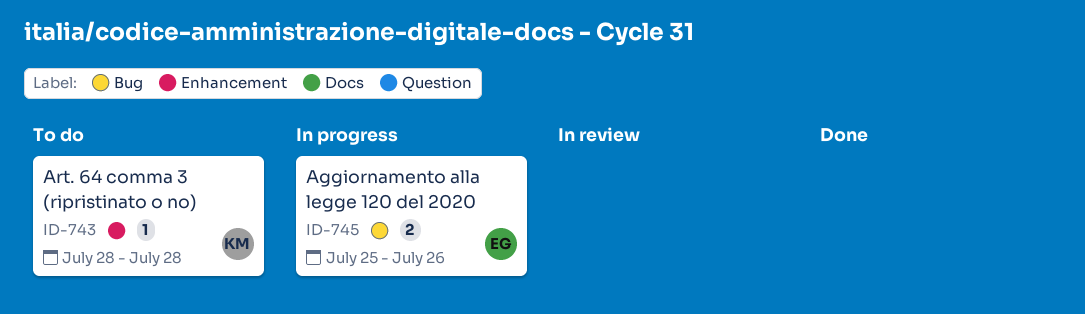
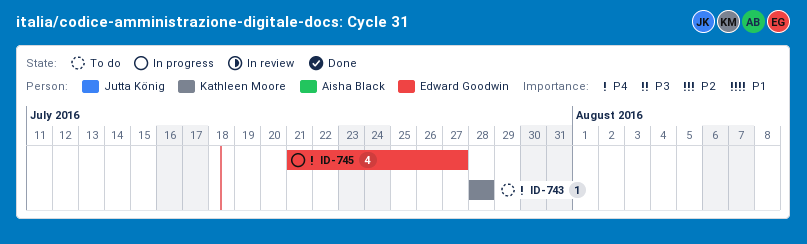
ID-745, estimate: 2 -> 4
ID-745, start: Jul 25 -> Jul 21
ID-745, due: Jul 26 -> Jul 27

